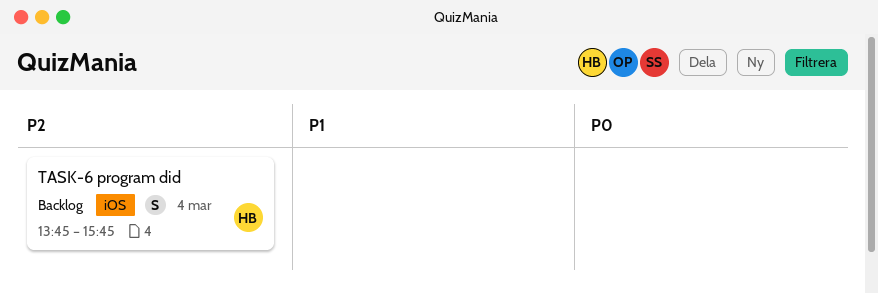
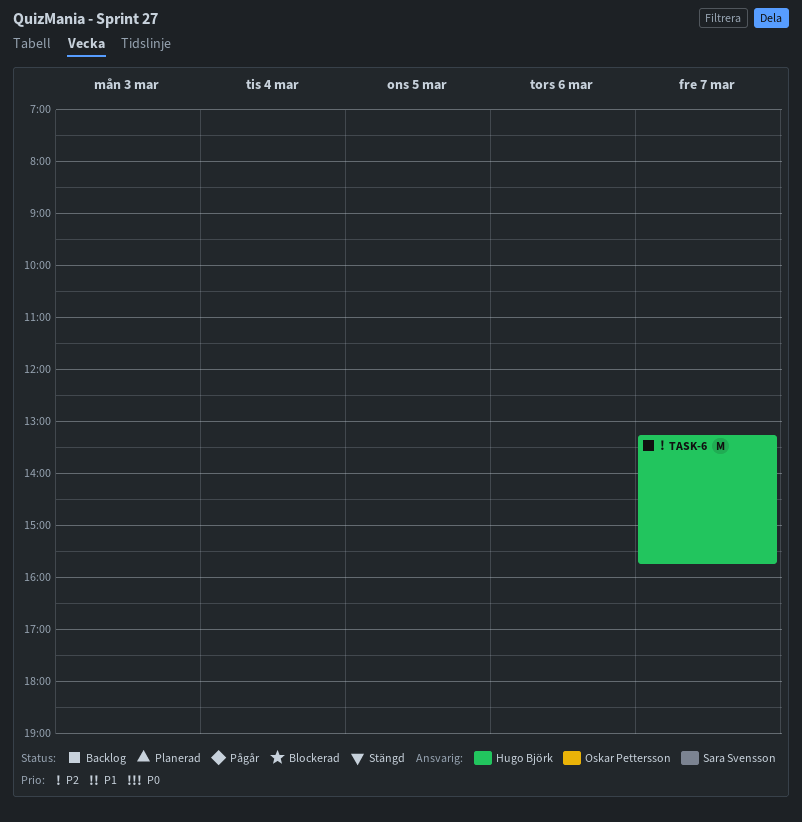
TASK-6, estimate: S -> M
TASK-6, day: Mar 4 -> Mar 7
TASK-6, begins: 13:45 -> 13:15

